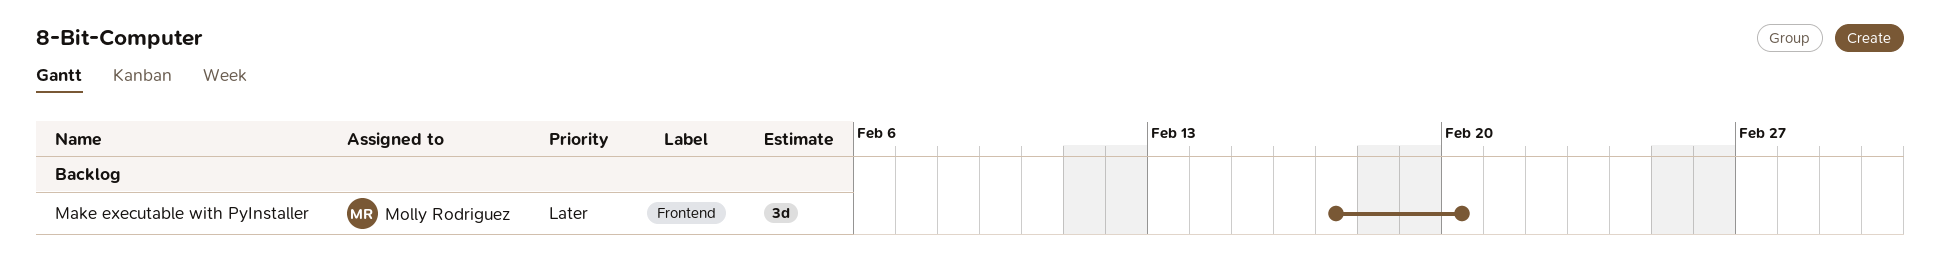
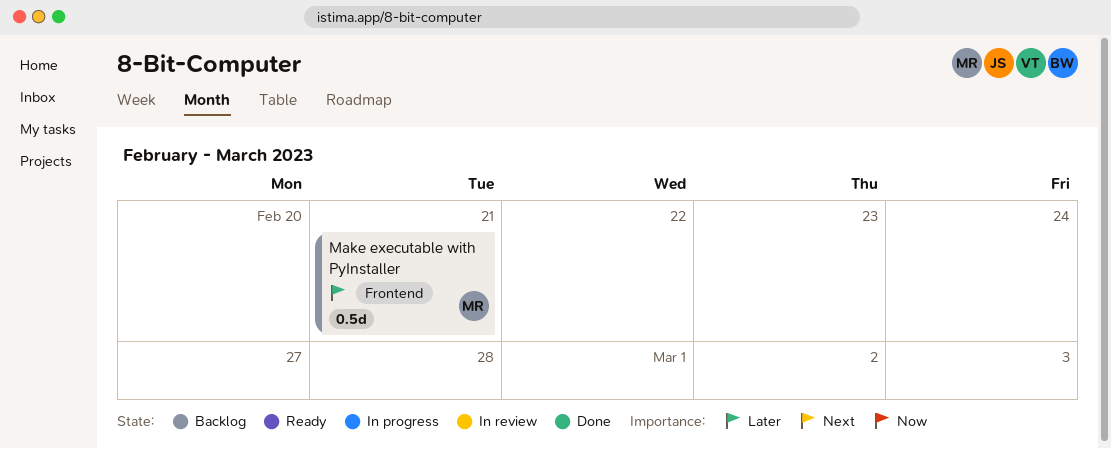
Make executable with PyInstaller, estimate: 3d -> 0.5d
Make executable with PyInstaller, due: Feb 20 -> Feb 21

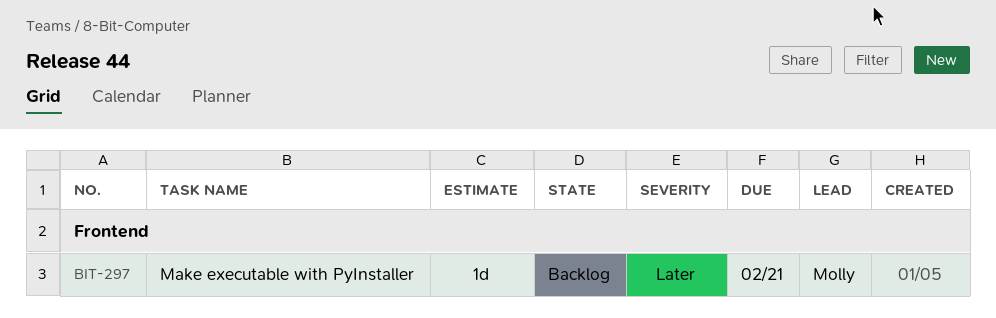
Make executable with PyInstaller, estimate: 0.5d -> 1d

